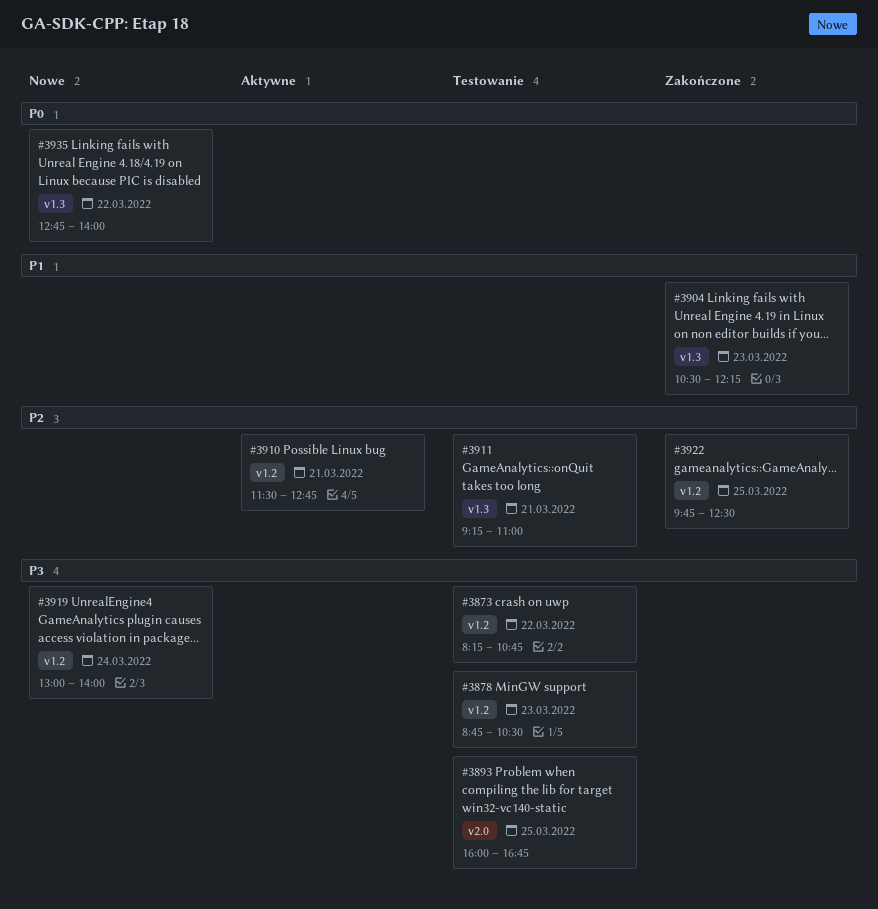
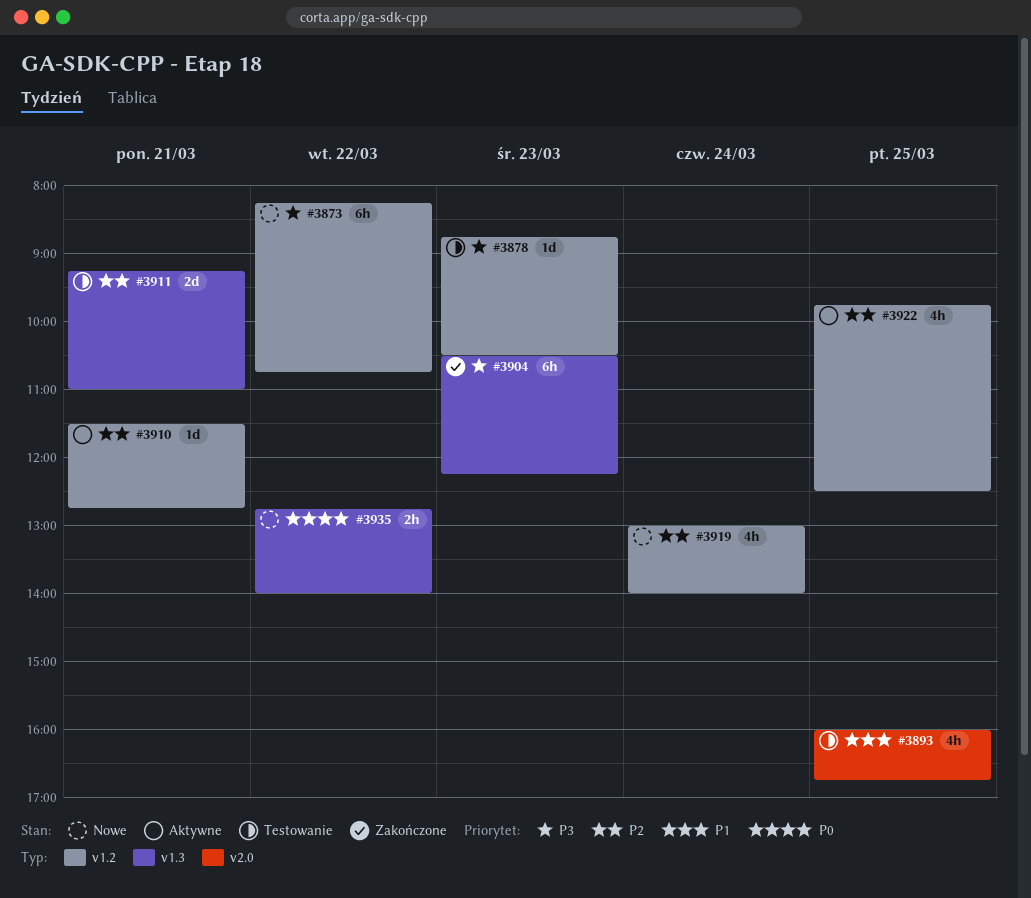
#3873, status: Testowanie -> Nowe
#3893, priority: P3 -> P1
#3904, priority: P1 -> P3
#3919, priority: P3 -> P2
#3922, status: Zakończone -> Aktywne

